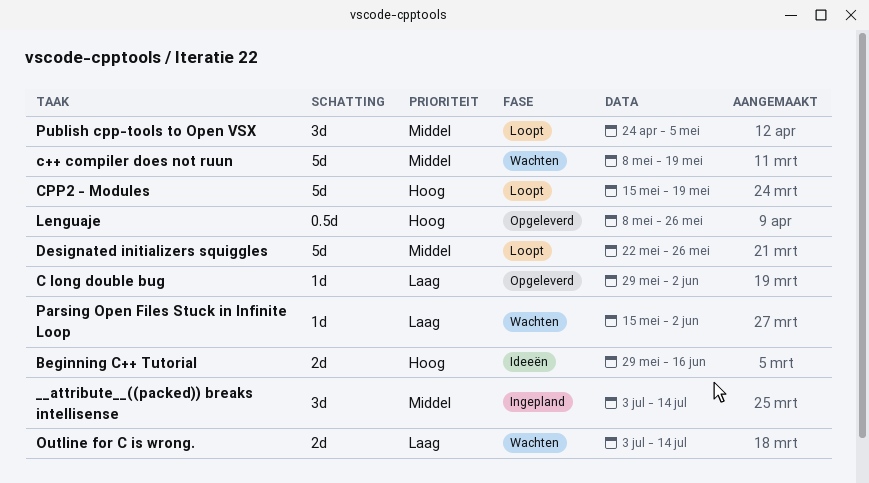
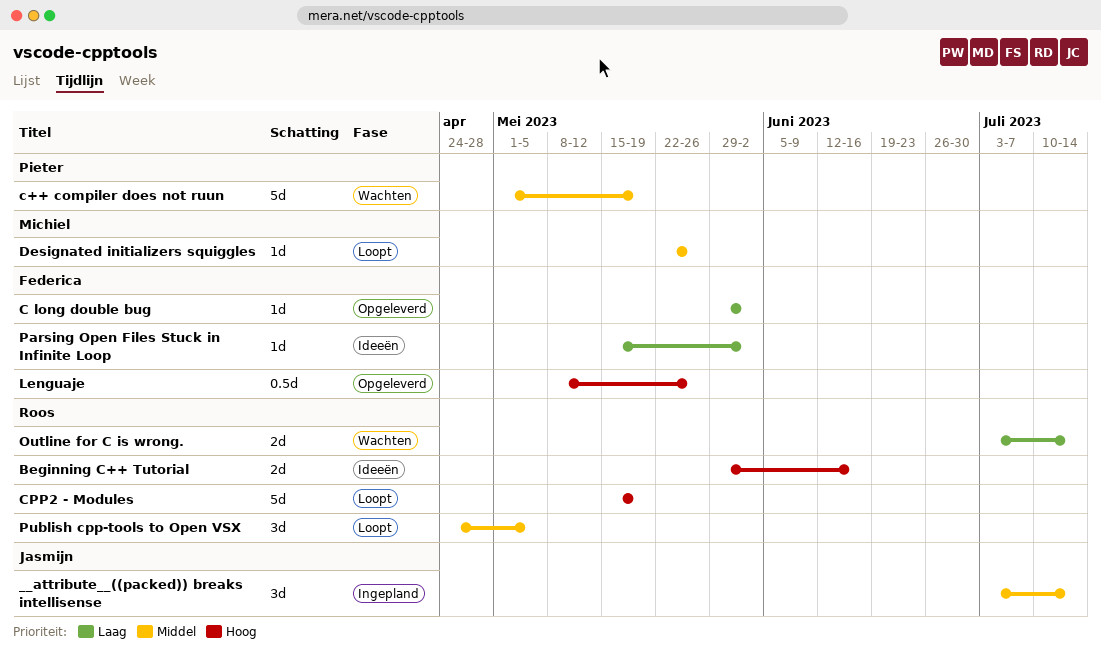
c++ compiler does not ruun, start: May 8 -> May 1
Designated initializers squiggles, estimate: 5d -> 1d
Parsing Open Files Stuck in Infinite Loop, status: Wachten -> Ideeën

